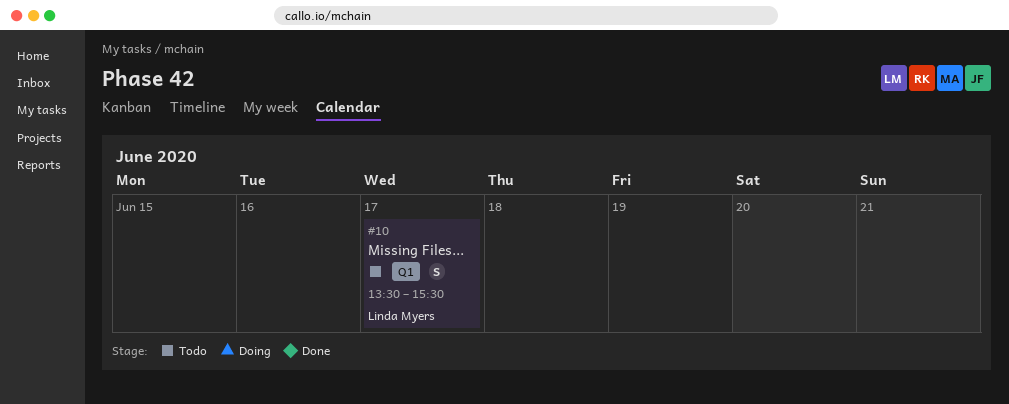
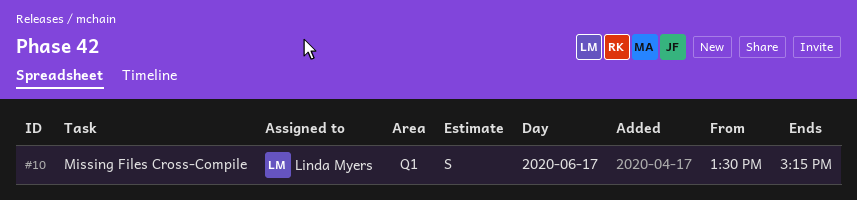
#10, ends: 15:30 -> 15:15

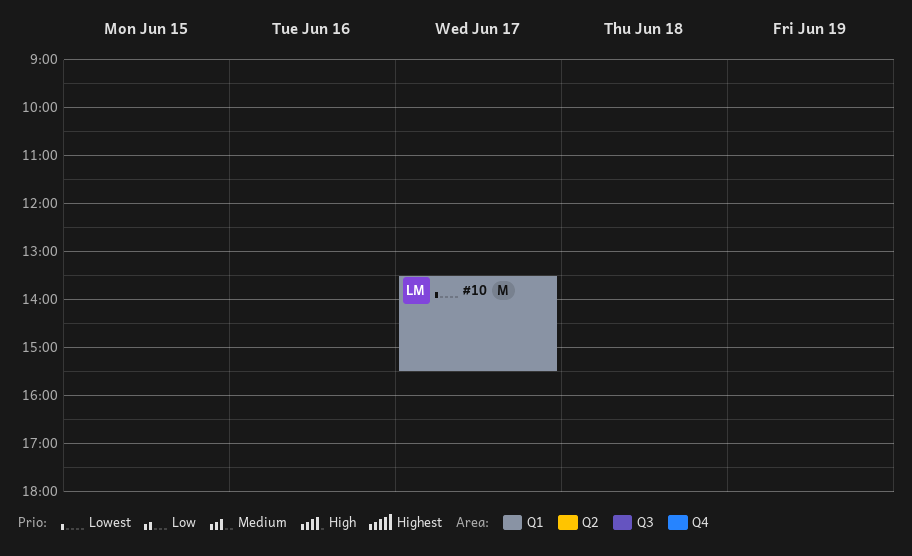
#10, estimate: S -> M
#10, ends: 15:15 -> 15:30

